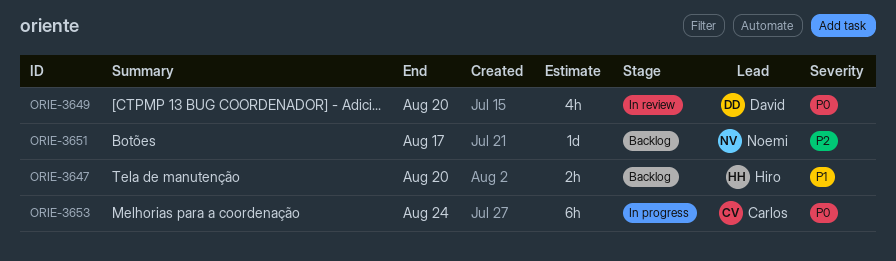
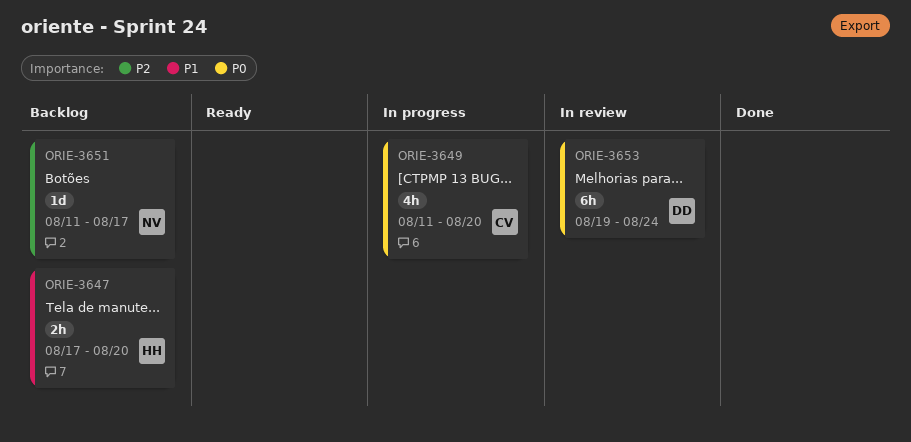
ORIE-3649, status: In review -> In progress
ORIE-3649, owner: David -> Carlos
ORIE-3653, status: In progress -> In review
ORIE-3653, owner: Carlos -> David

